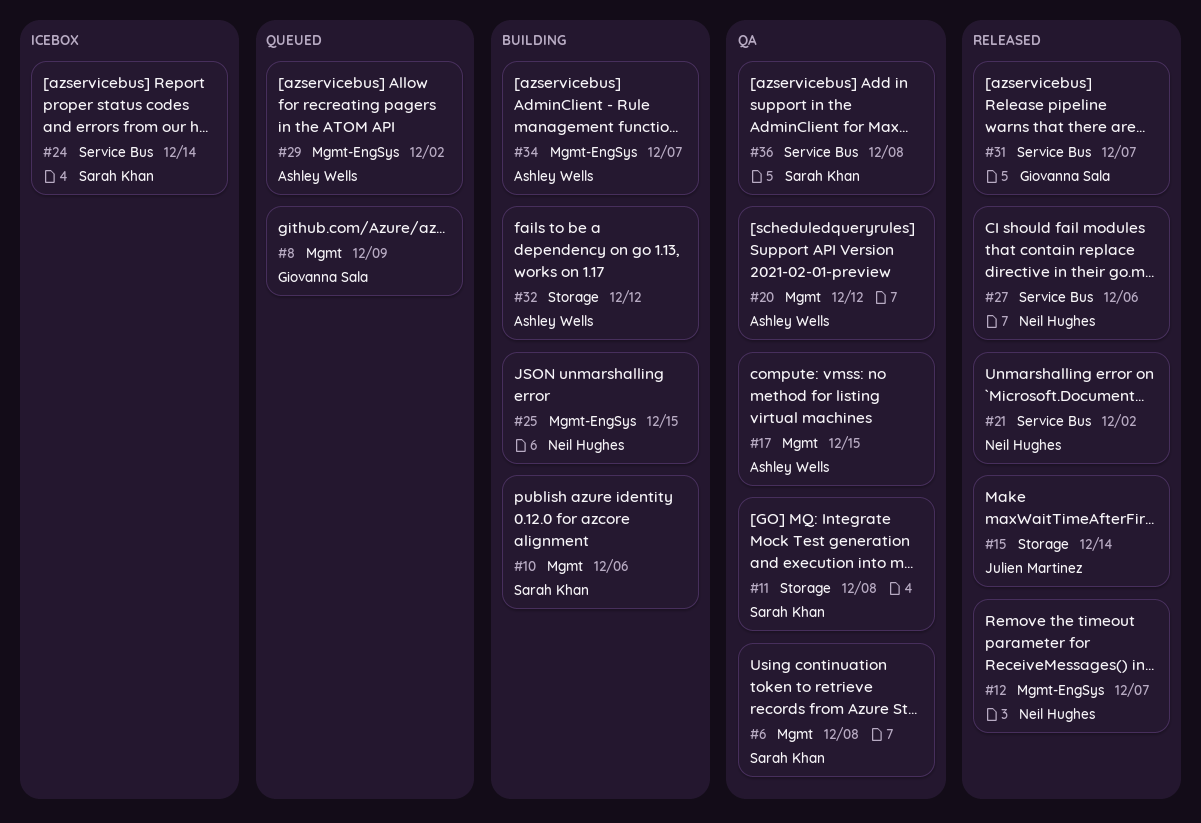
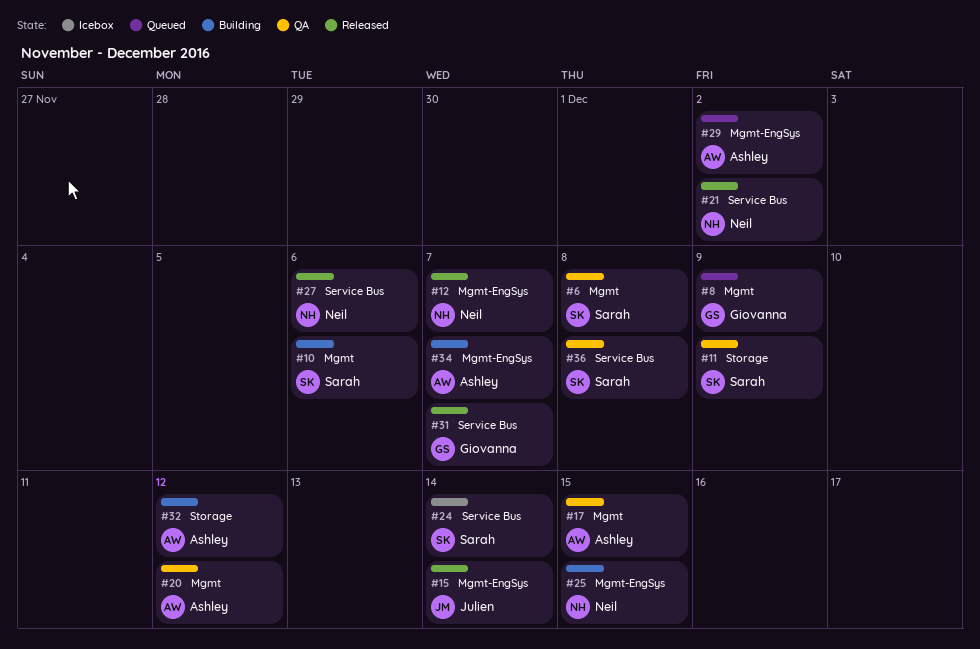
#11, due: Dec 8 -> Dec 9
#15, label: Storage -> Mgmt-EngSys

